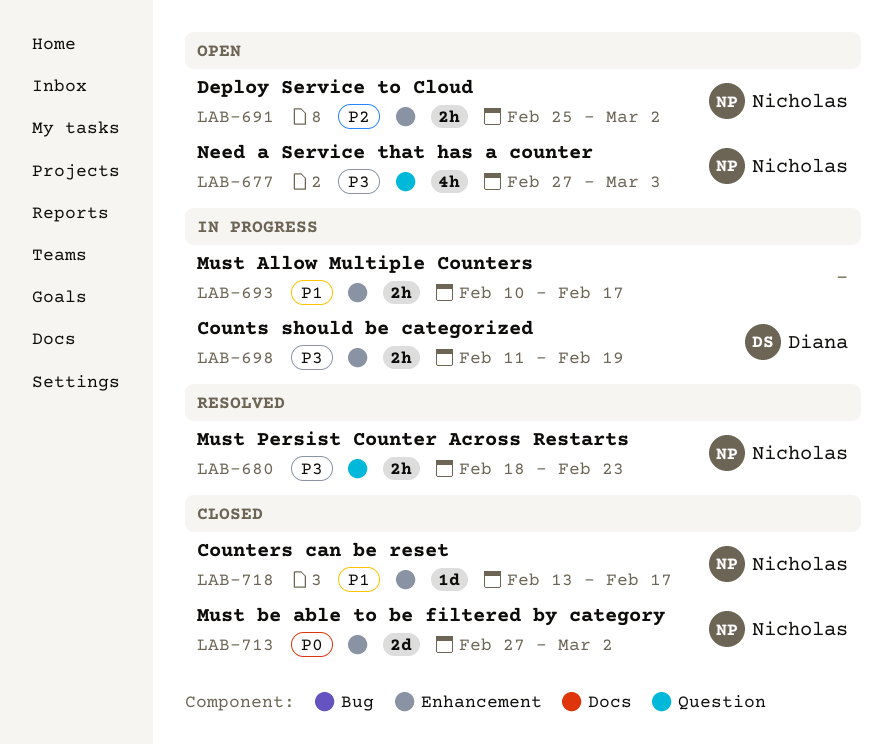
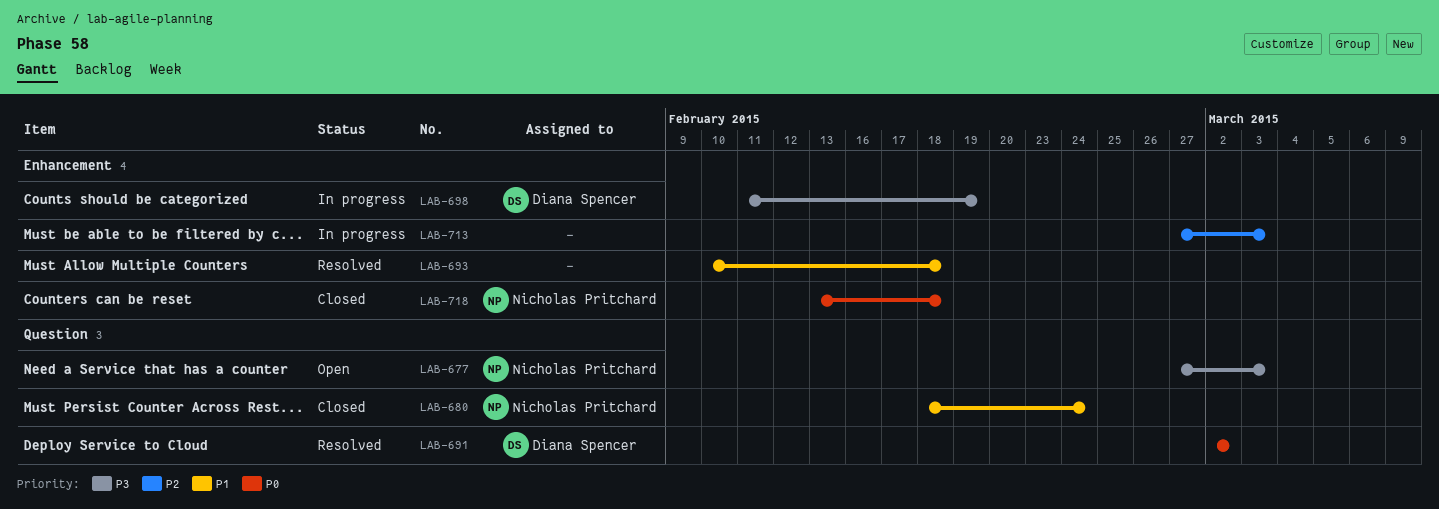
LAB-680, status: Resolved -> Closed
LAB-680, priority: P3 -> P1
LAB-680, due: Feb 23 -> Feb 24
LAB-691, status: Open -> Resolved
LAB-691, owner: Nicholas Pritchard -> Diana Spencer
LAB-691, priority: P2 -> P0
LAB-691, label: Enhancement -> Question
LAB-691, start: Feb 25 -> Mar 2
LAB-693, status: In progress -> Resolved
LAB-693, due: Feb 17 -> Feb 18
LAB-713, status: Closed -> In progress
LAB-713, owner: Nicholas Pritchard -> none
LAB-713, priority: P0 -> P2
LAB-713, due: Mar 2 -> Mar 3
LAB-718, priority: P1 -> P0
LAB-718, due: Feb 17 -> Feb 18

